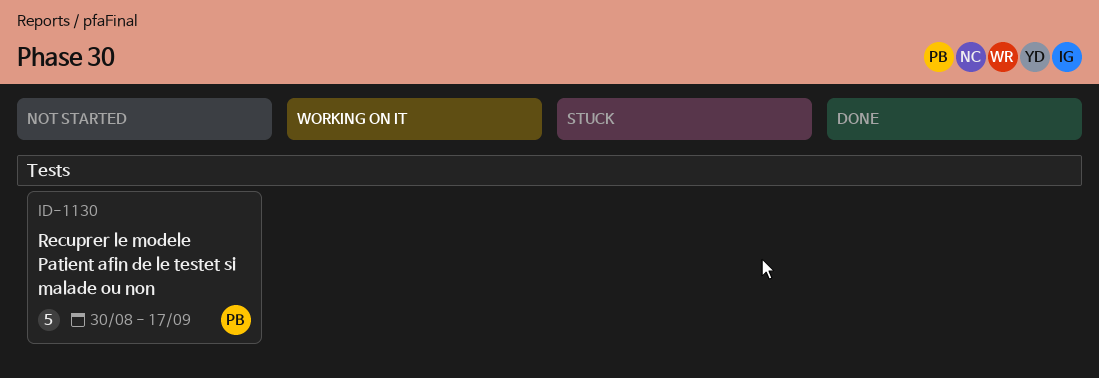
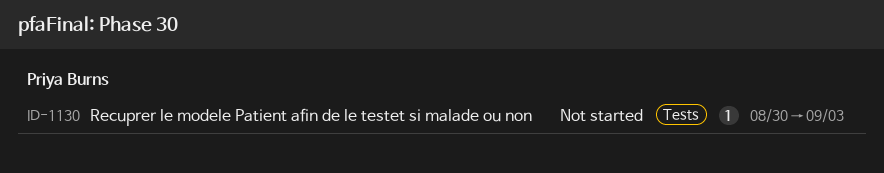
ID-1130, estimate: 5 -> 1
ID-1130, due: Sep 17 -> Sep 3

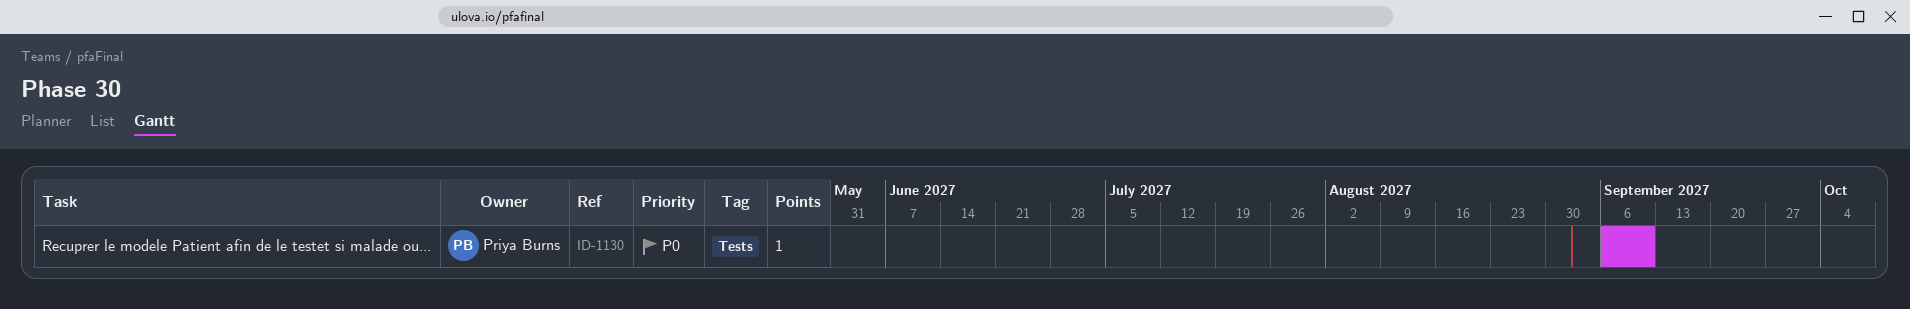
ID-1130, start: Aug 30 -> Sep 6
ID-1130, due: Sep 3 -> Sep 10

